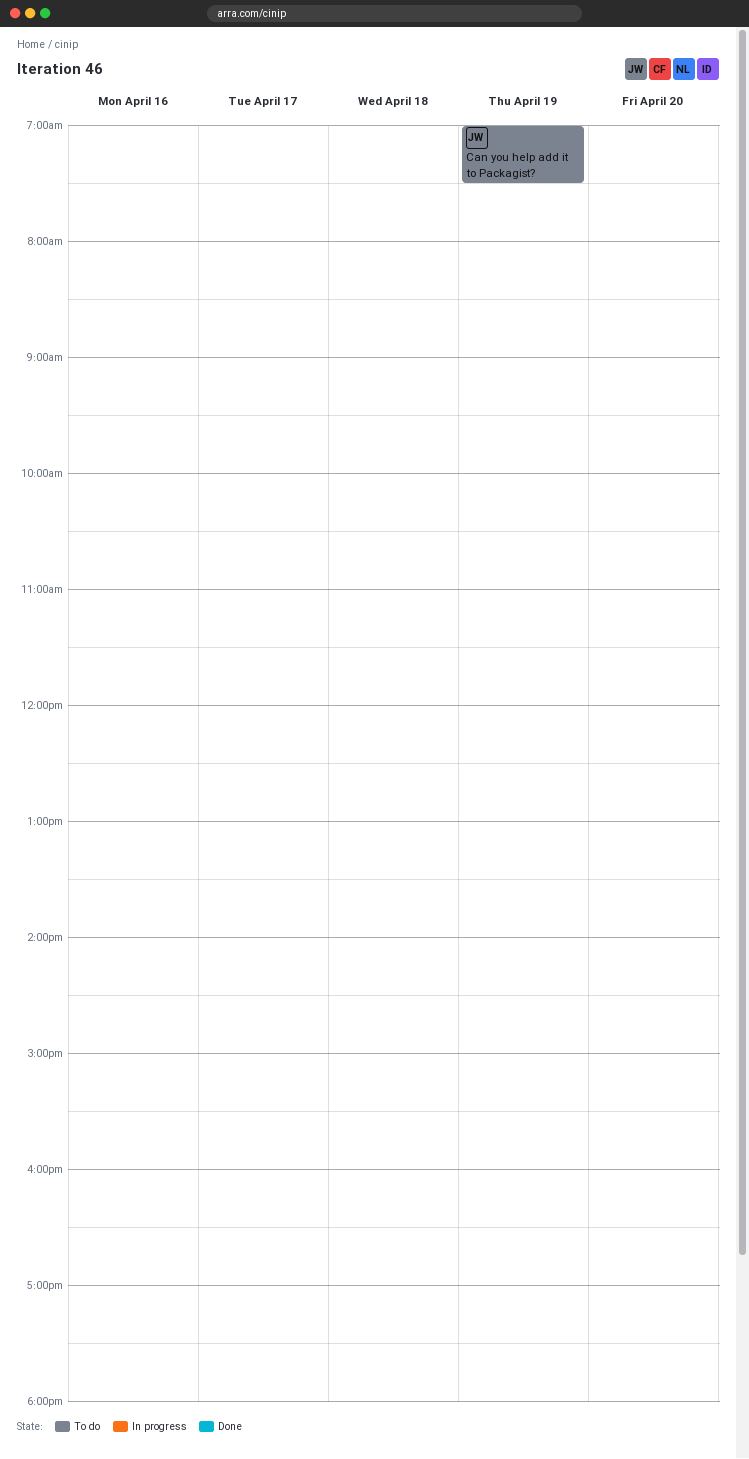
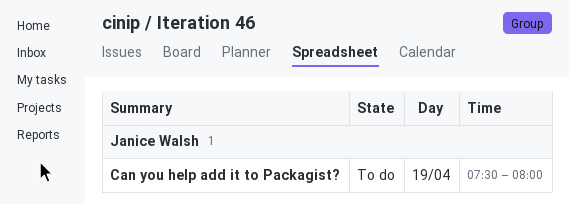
Can you help add it to Packagist?, begins: 07:00 -> 07:30
Can you help add it to Packagist?, ends: 07:30 -> 08:00

